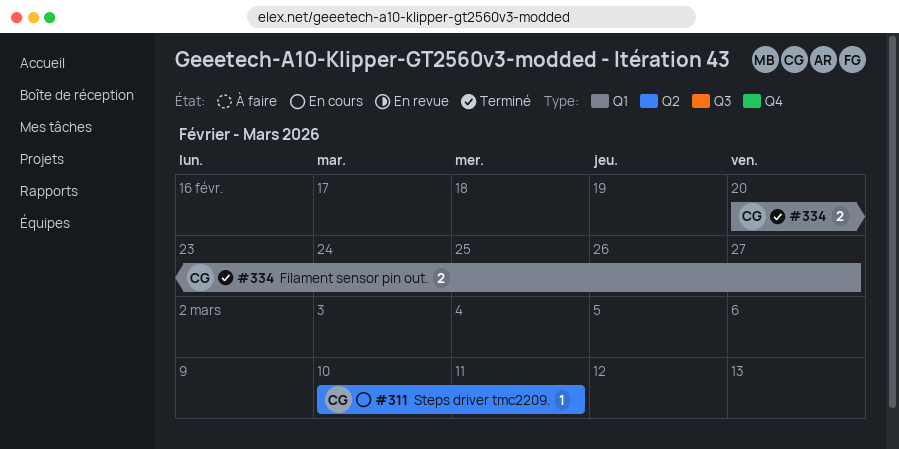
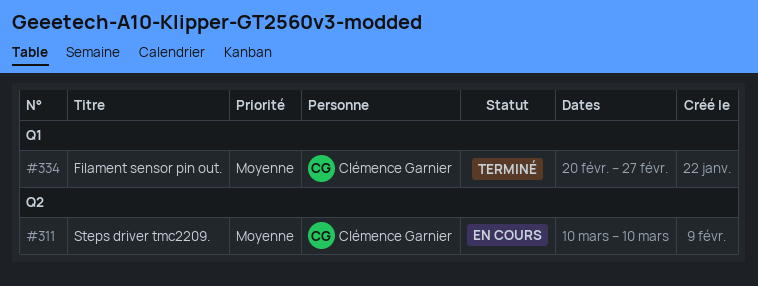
#311, due: Mar 11 -> Mar 10

